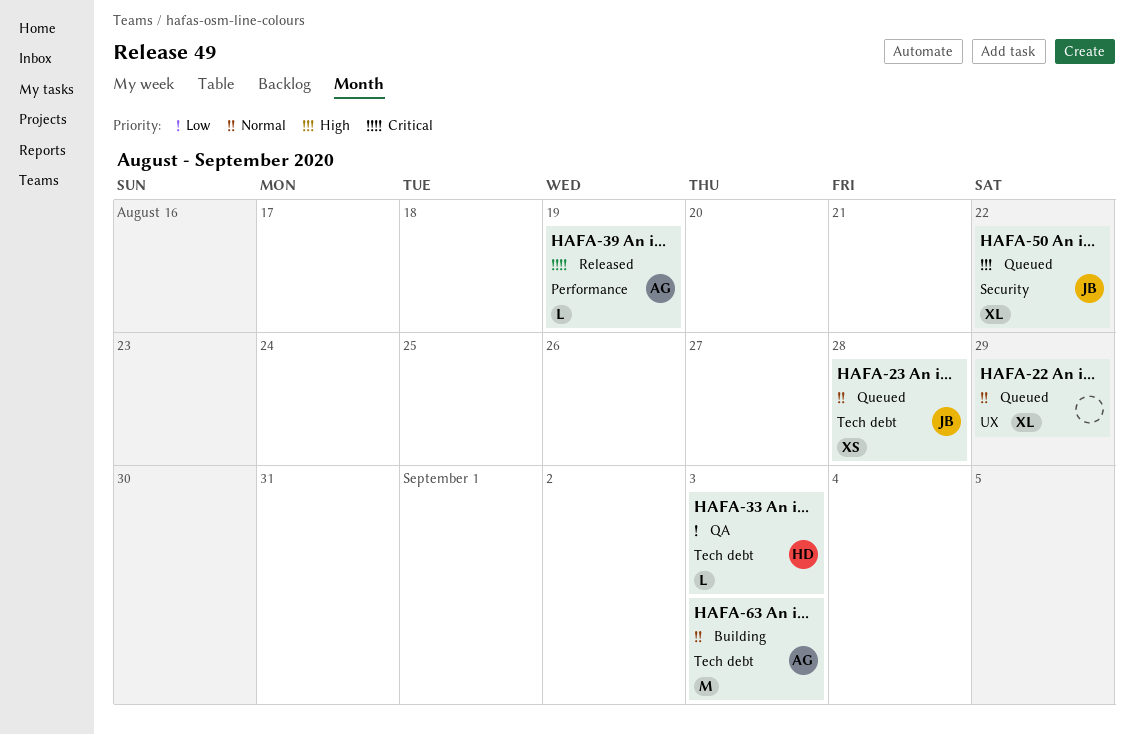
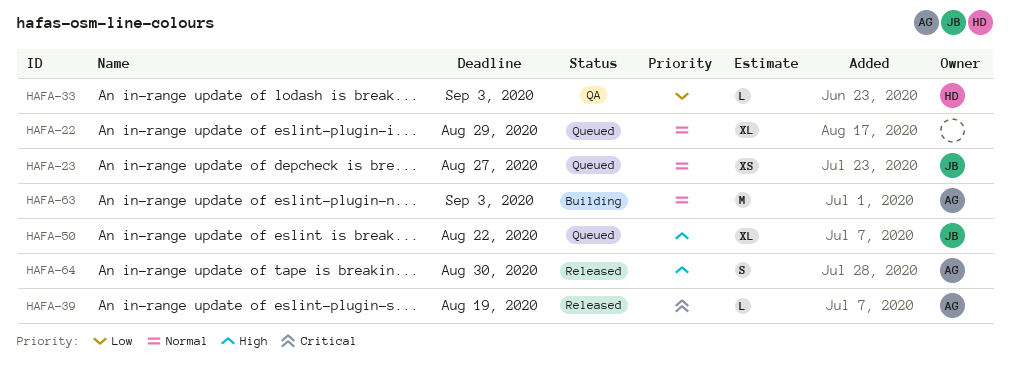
HAFA-23, due: Aug 28 -> Aug 27
HAFA-64: none -> present

